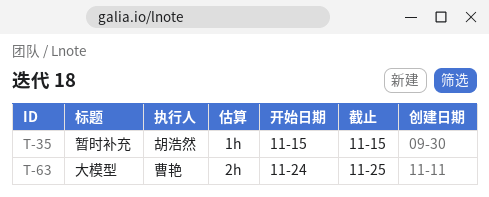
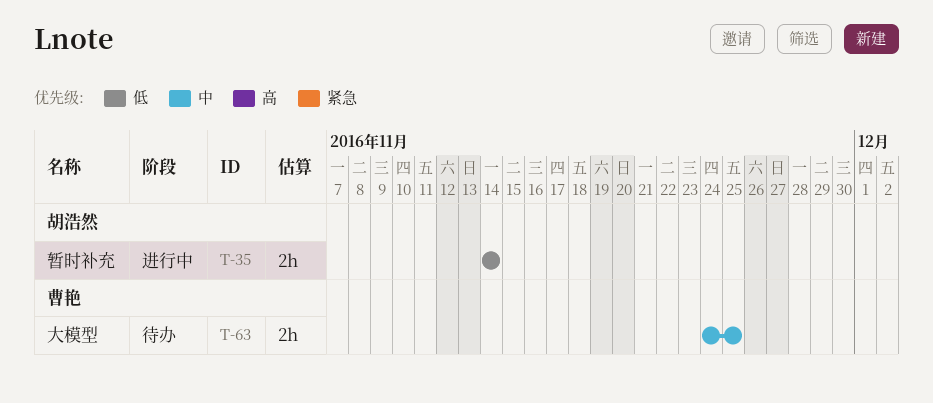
T-35, estimate: 1h -> 2h
T-35, start: Nov 15 -> Nov 14
T-35, due: Nov 15 -> Nov 14

